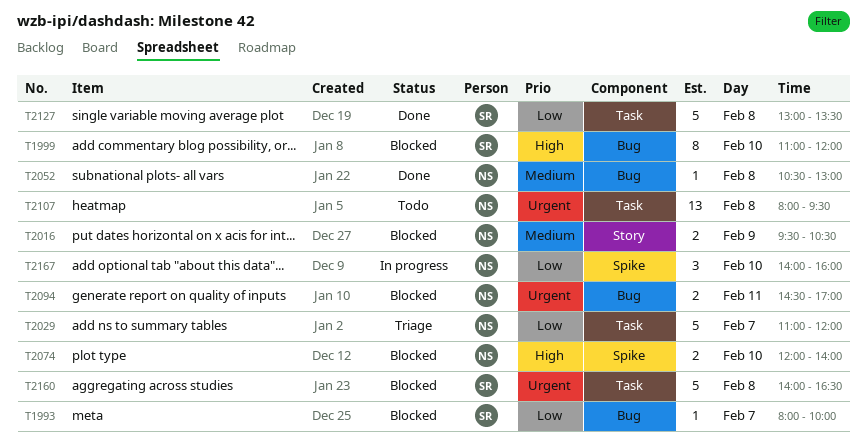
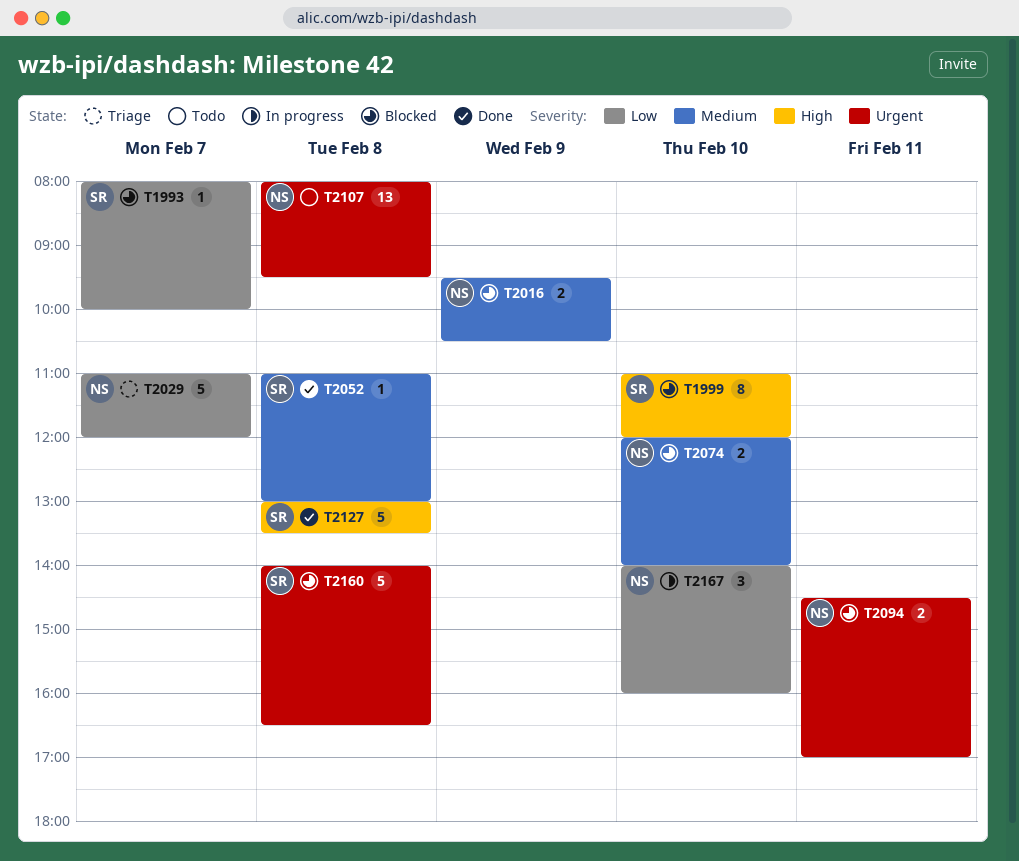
T2052, owner: NS -> SR
T2052, begins: 10:30 -> 11:00
T2074, priority: High -> Medium
T2127, priority: Low -> High

